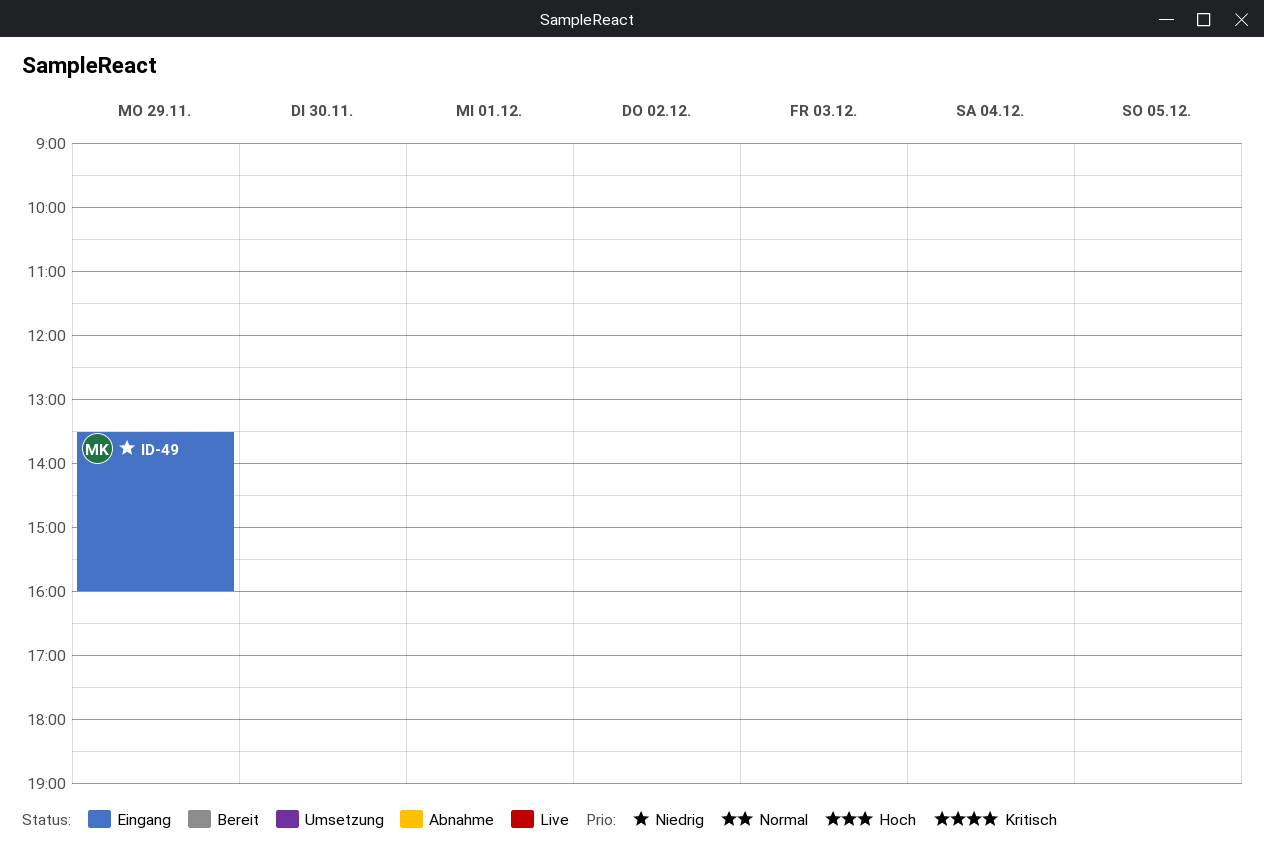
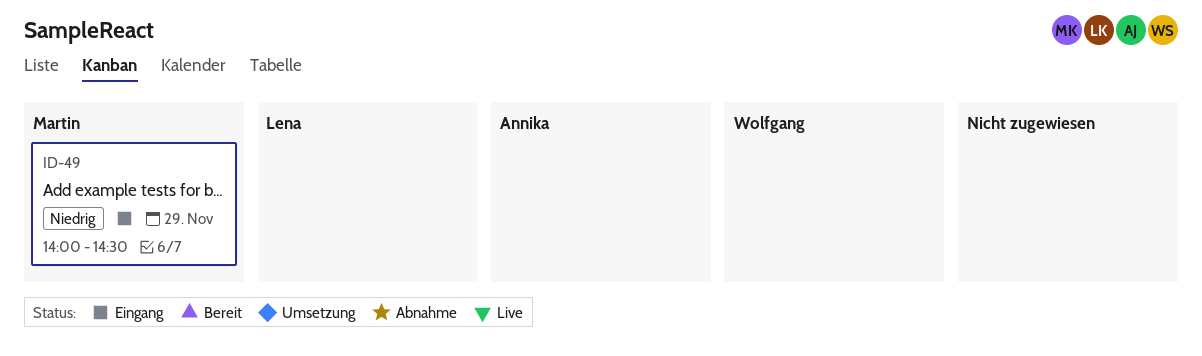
ID-49, begins: 13:30 -> 14:00
ID-49, ends: 16:00 -> 14:30

